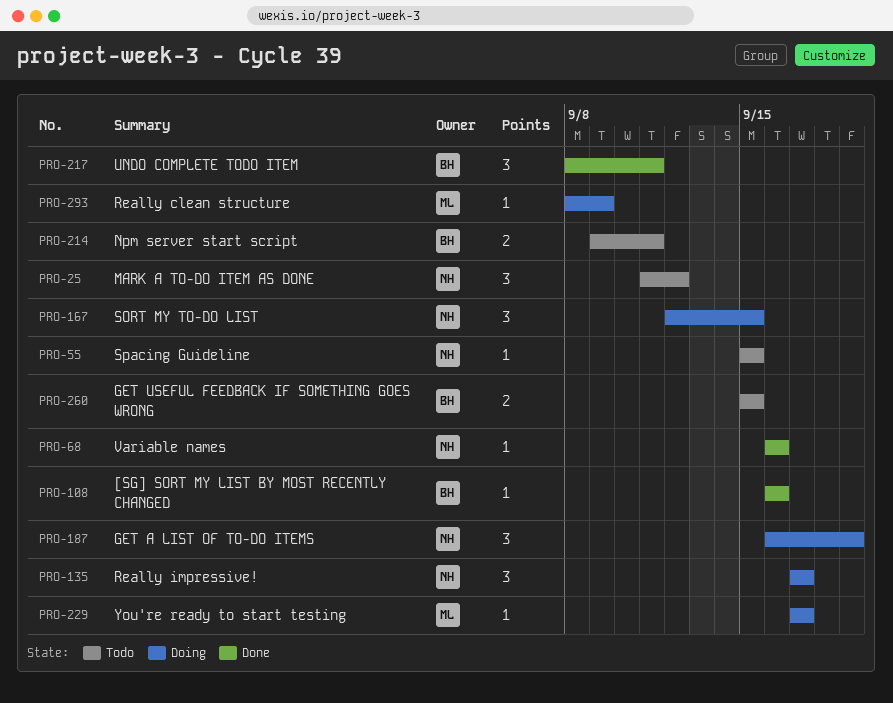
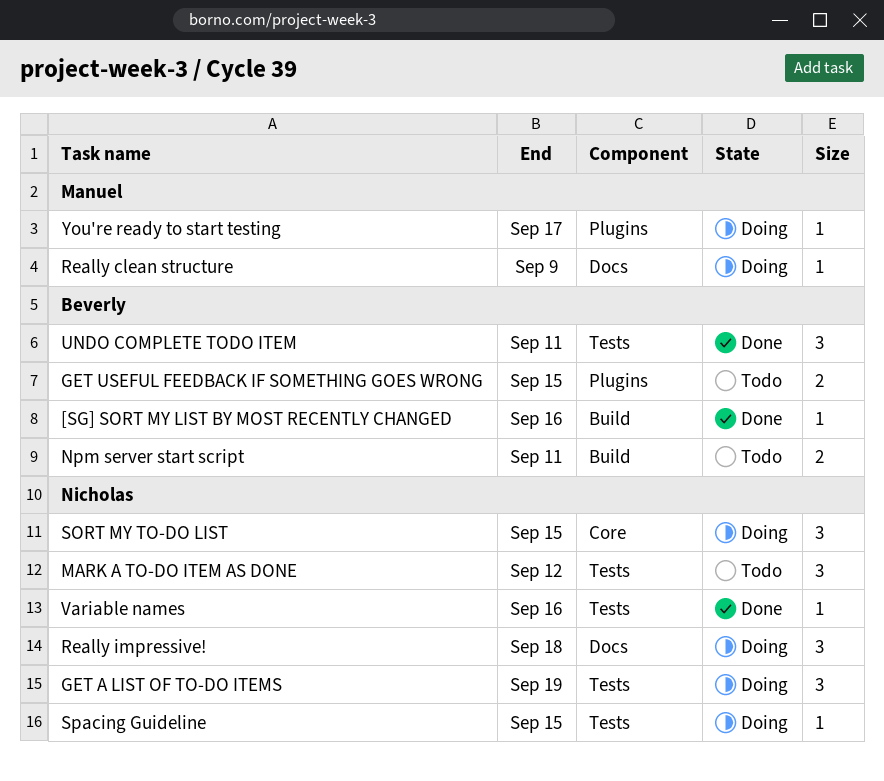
Really impressive!, due: Sep 17 -> Sep 18
Spacing Guideline, status: Todo -> Doing

